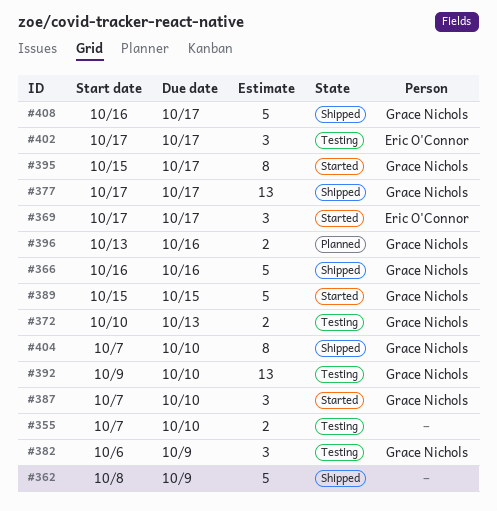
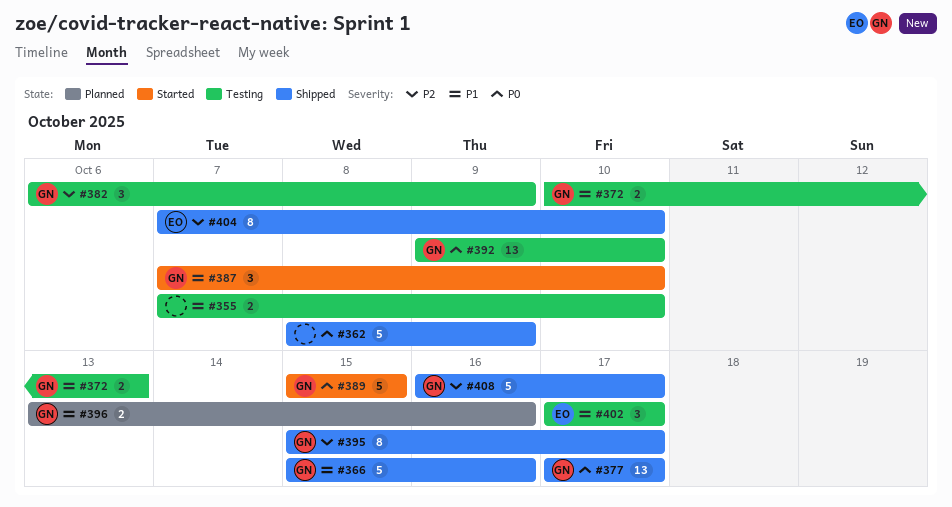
#366, start: Oct 16 -> Oct 15
#369: present -> none
#395, status: Started -> Shipped
#404, owner: Grace Nichols -> Eric O'Connor

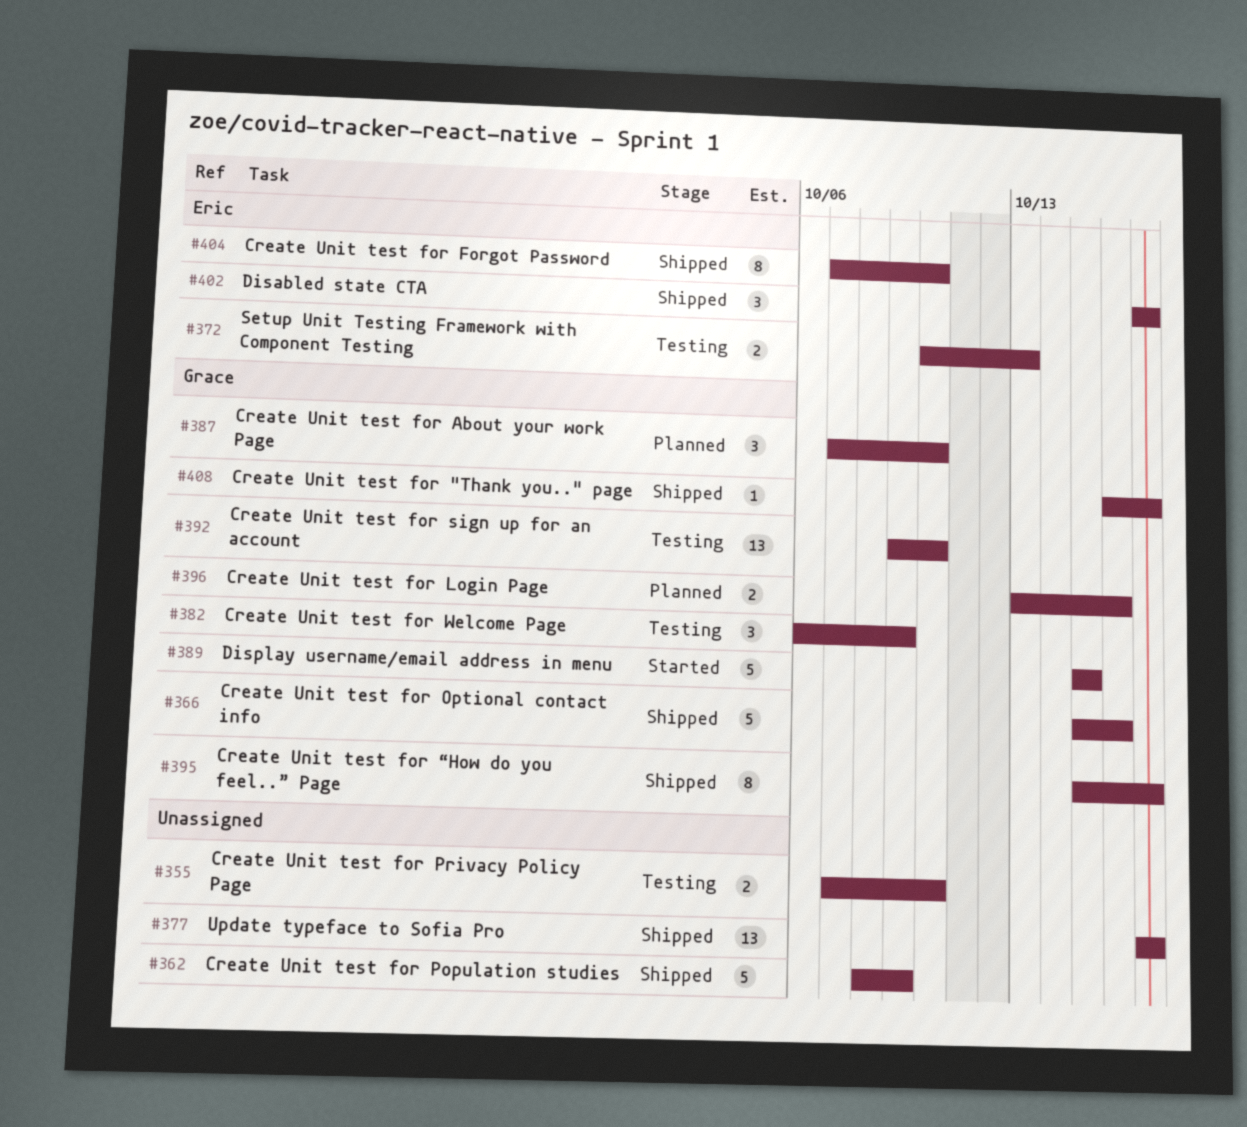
#372, owner: Grace -> Eric
#377, owner: Grace -> none
#387, status: Started -> Planned
#402, status: Testing -> Shipped
#408, estimate: 5 -> 1

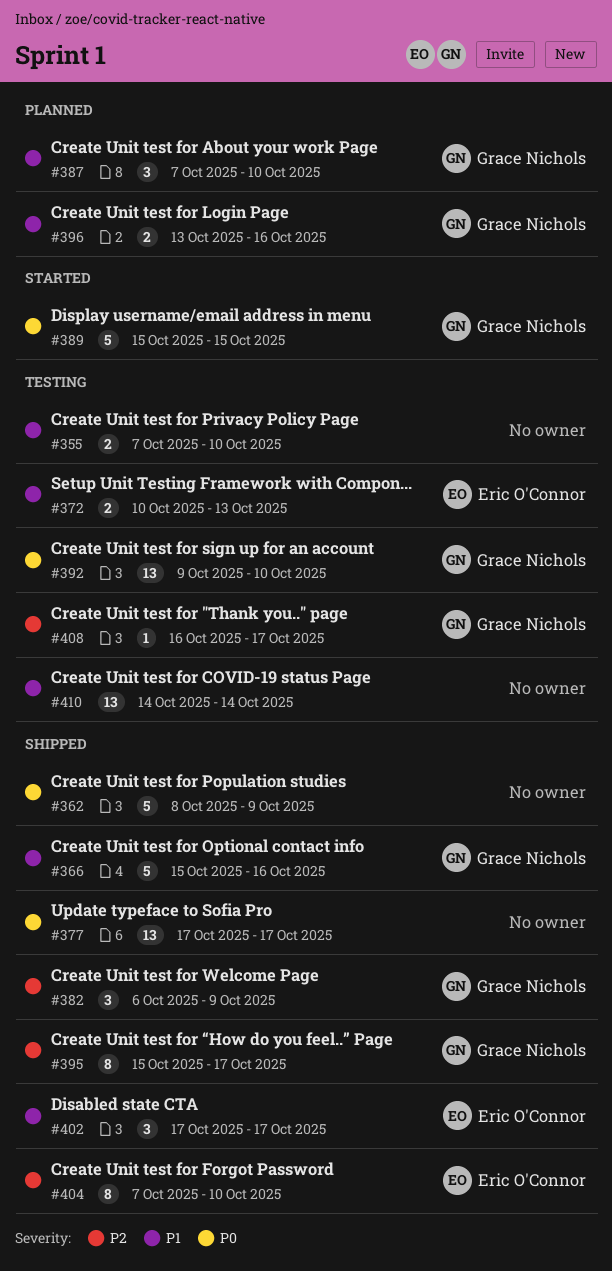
#382, status: Testing -> Shipped
#408, status: Shipped -> Testing
#410: none -> present

